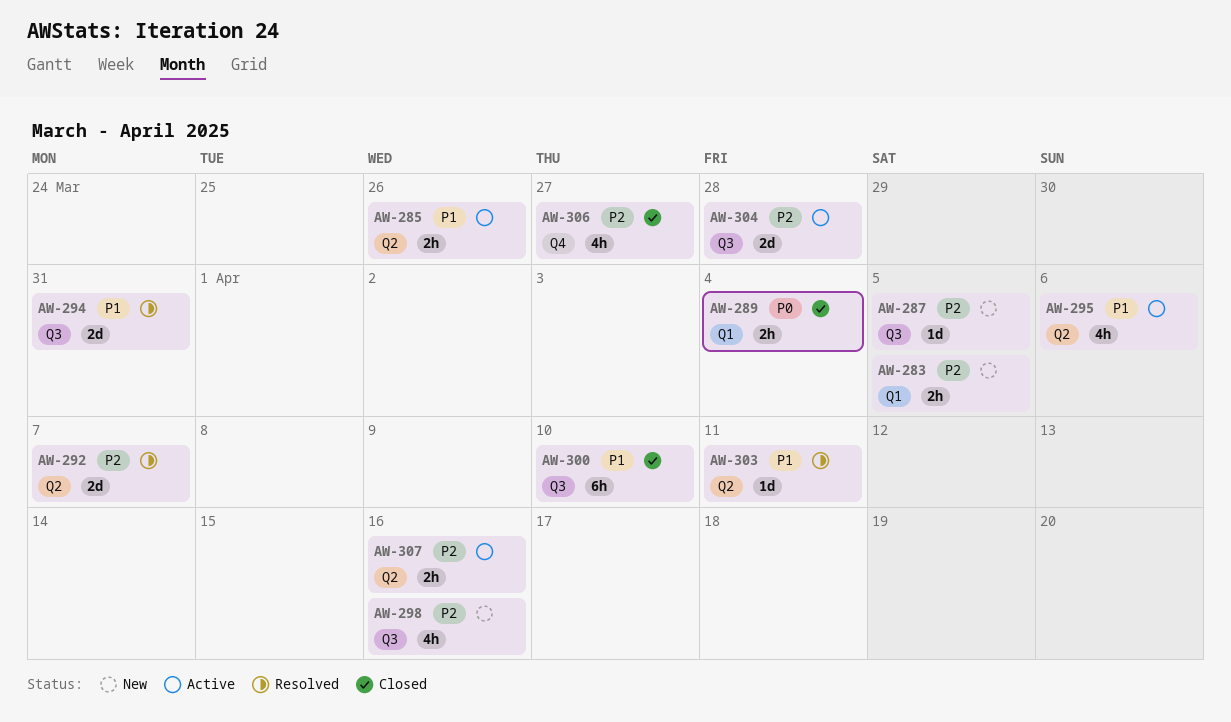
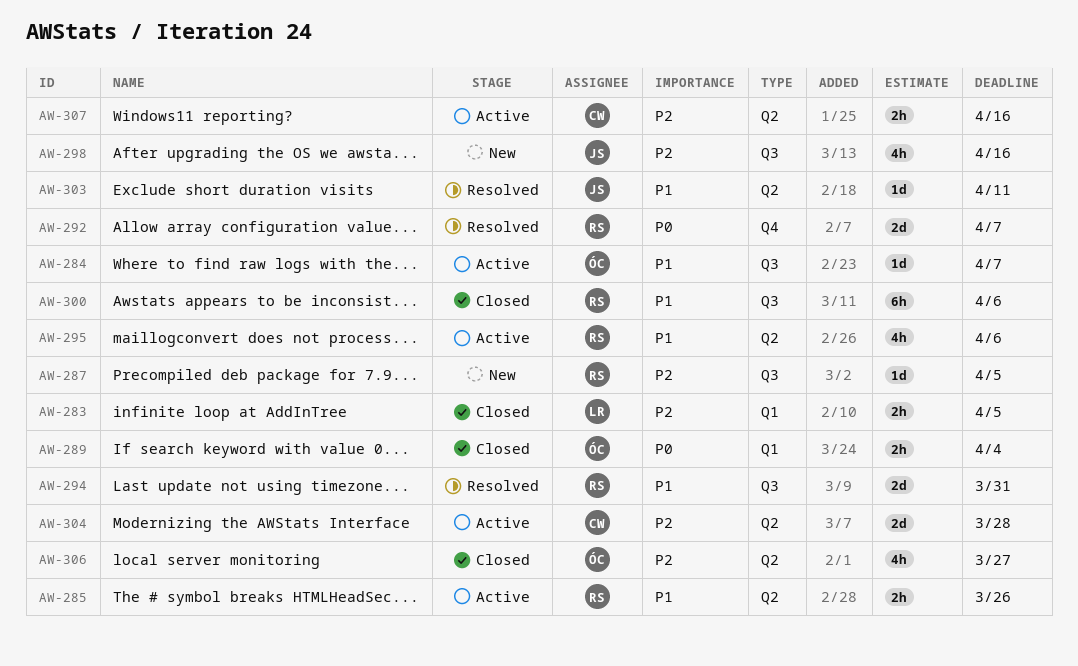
AW-283, status: New -> Closed
AW-284: none -> present
AW-292, priority: P2 -> P0
AW-292, label: Q2 -> Q4
AW-300, due: Apr 10 -> Apr 6
AW-304, label: Q3 -> Q2
AW-306, label: Q4 -> Q2

